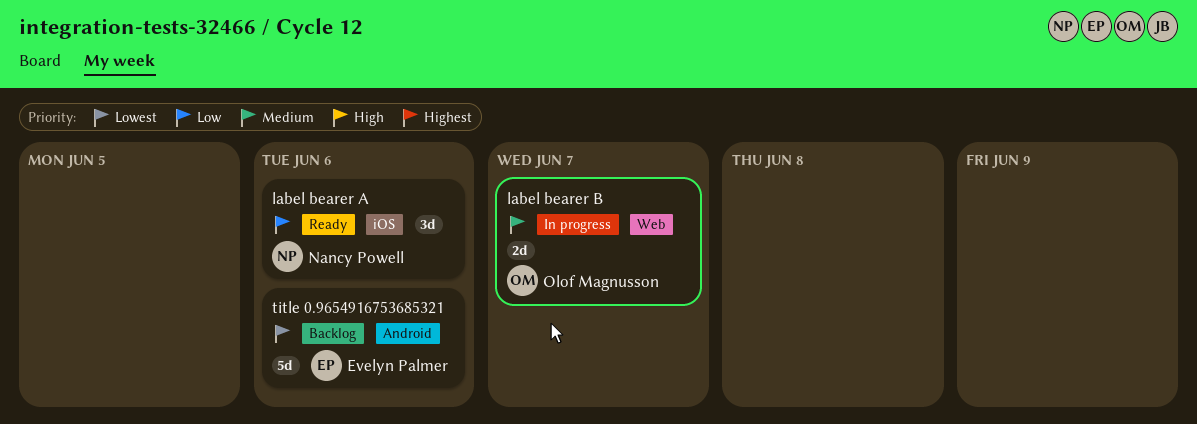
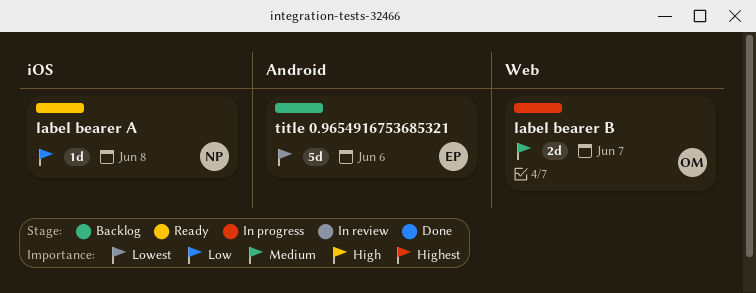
label bearer A, estimate: 3d -> 1d
label bearer A, due: Jun 6 -> Jun 8

